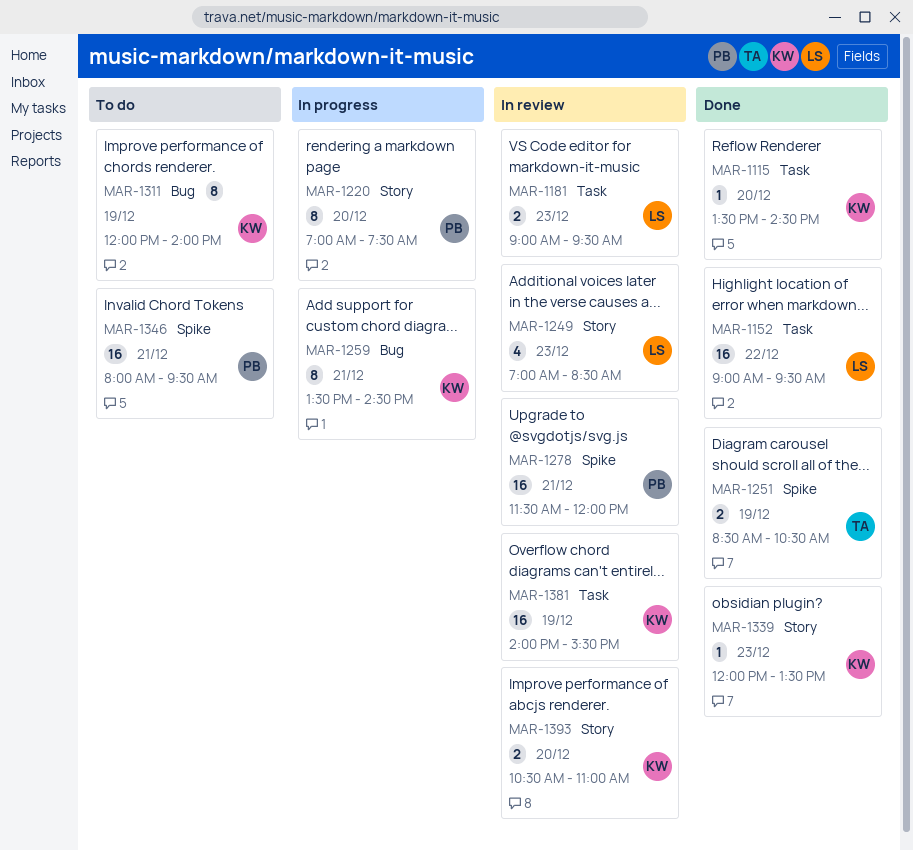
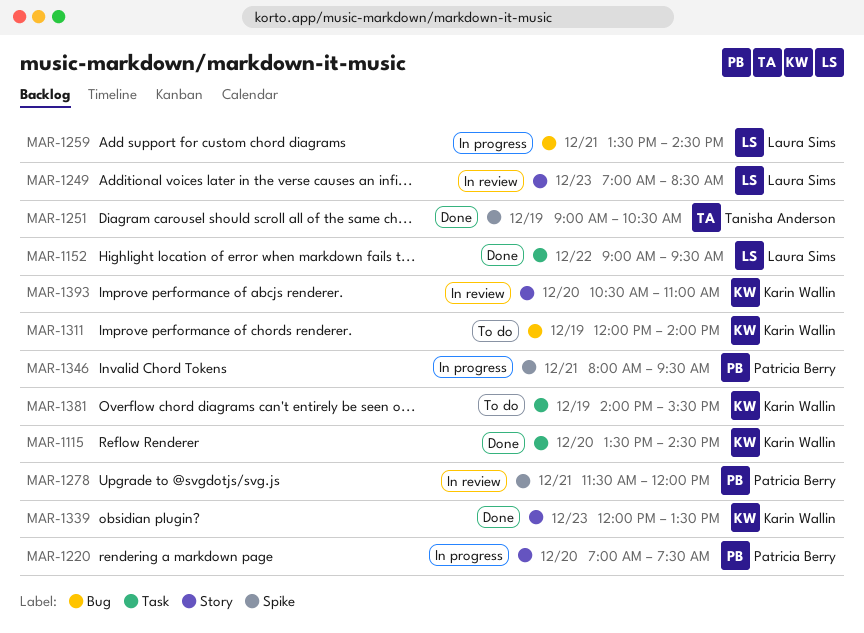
MAR-1181: present -> none
MAR-1251, begins: 08:30 -> 09:00
MAR-1259, owner: Karin Wallin -> Laura Sims
MAR-1346, status: To do -> In progress
MAR-1381, status: In review -> To do

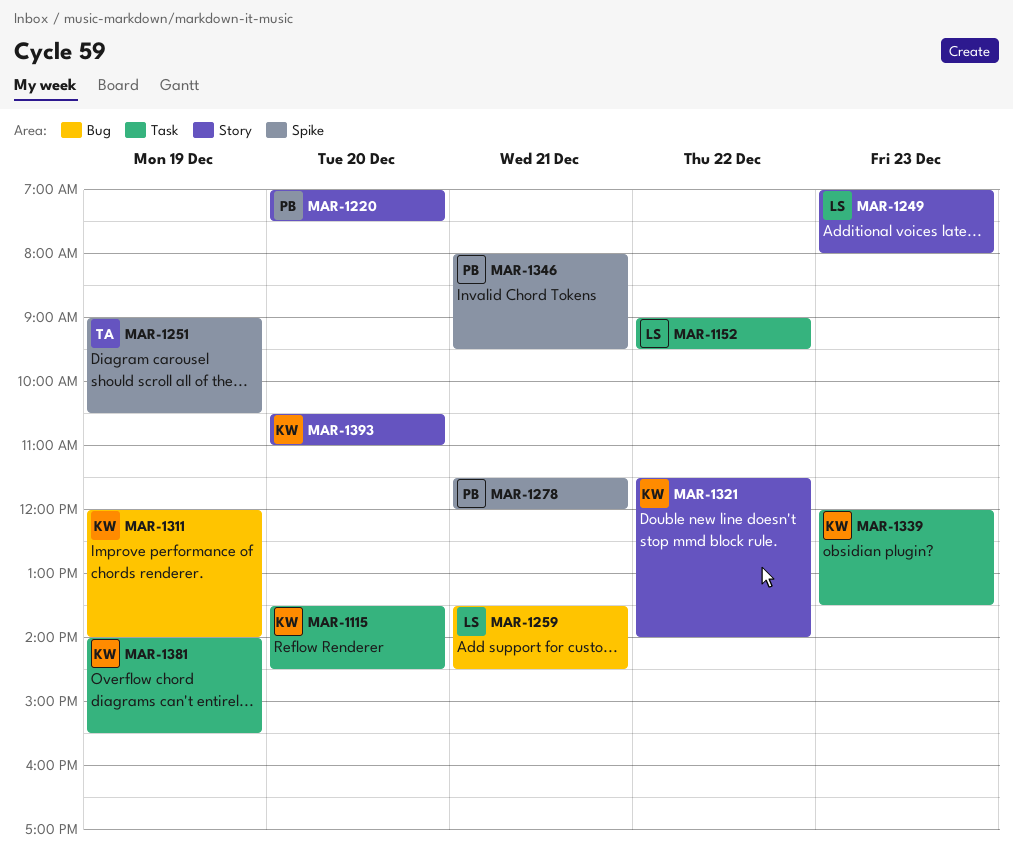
MAR-1249, ends: 08:30 -> 08:00
MAR-1321: none -> present
MAR-1339, label: Story -> Task

